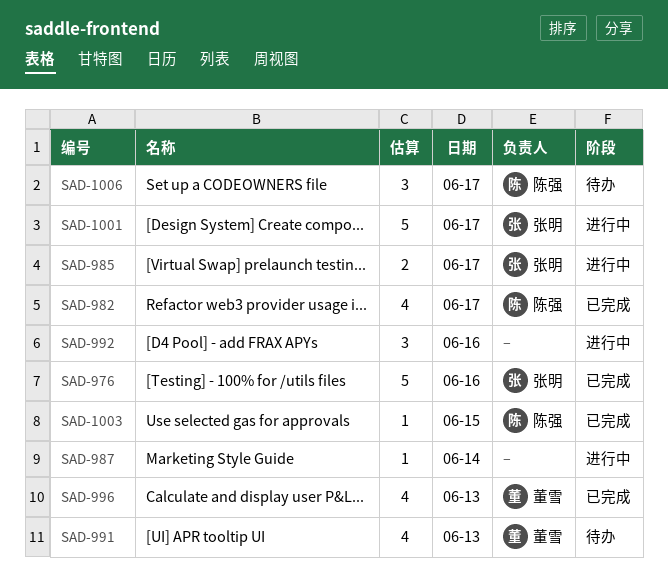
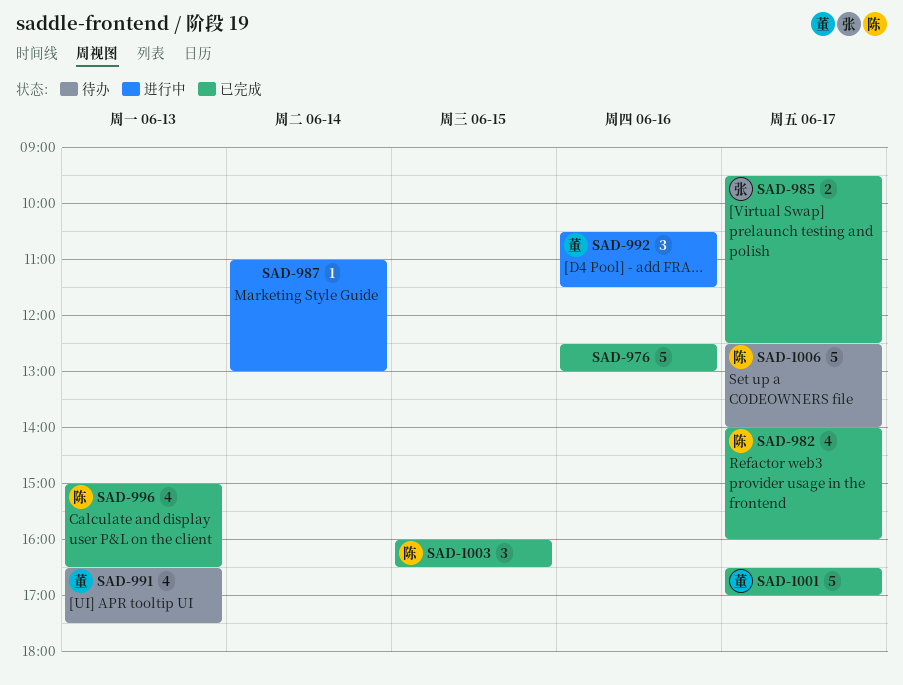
SAD-976, owner: 张明 -> none
SAD-985, status: 进行中 -> 已完成
SAD-992, owner: none -> 董雪
SAD-996, owner: 董雪 -> 陈强
SAD-1001, status: 进行中 -> 已完成
SAD-1001, owner: 张明 -> 董雪
SAD-1003, estimate: 1 -> 3
SAD-1006, estimate: 3 -> 5

